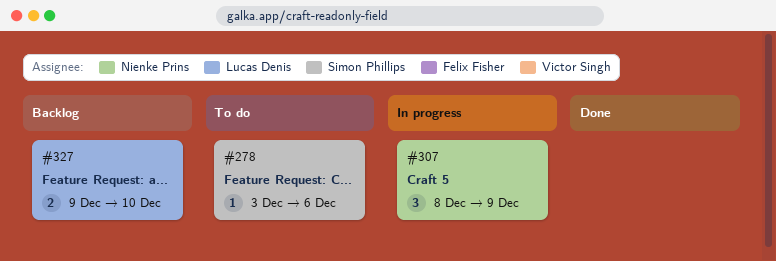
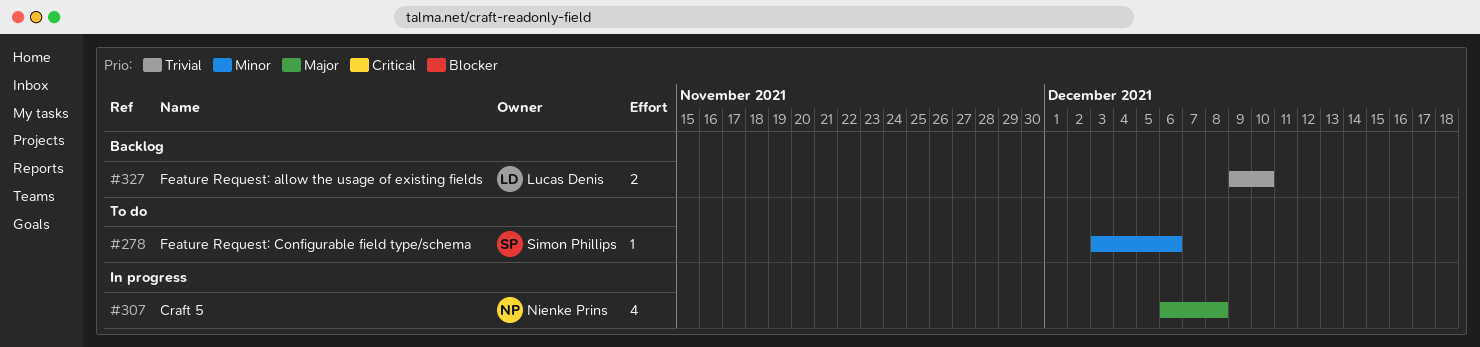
#307, estimate: 3 -> 4
#307, start: Dec 8 -> Dec 6
#307, due: Dec 9 -> Dec 8

